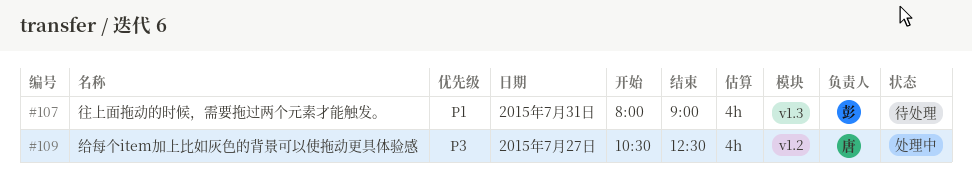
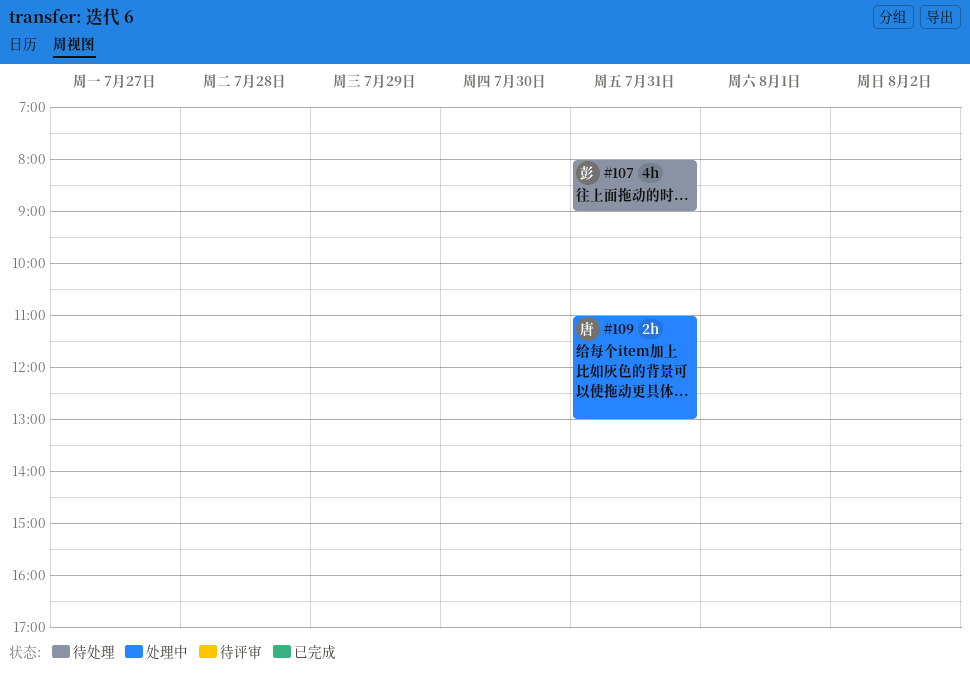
#109, estimate: 4h -> 2h
#109, day: Jul 27 -> Jul 31
#109, begins: 10:30 -> 11:00
#109, ends: 12:30 -> 13:00

